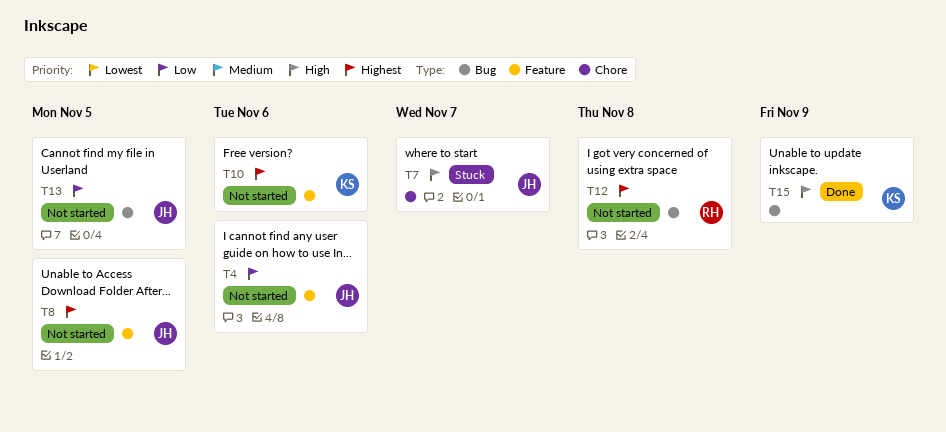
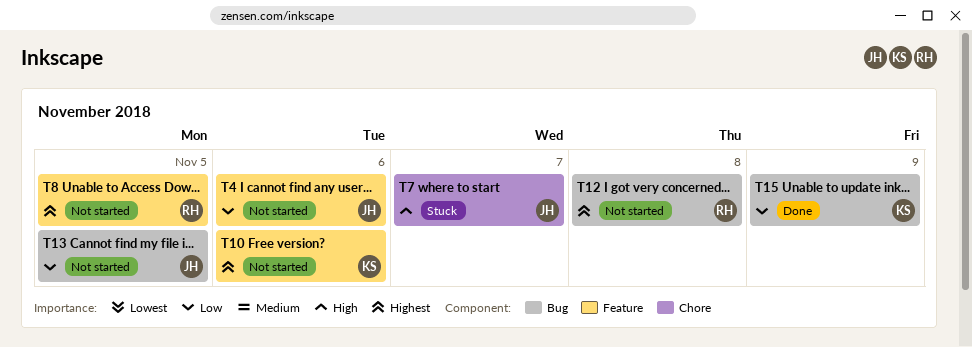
T8, owner: JH -> RH
T15, priority: High -> Low

